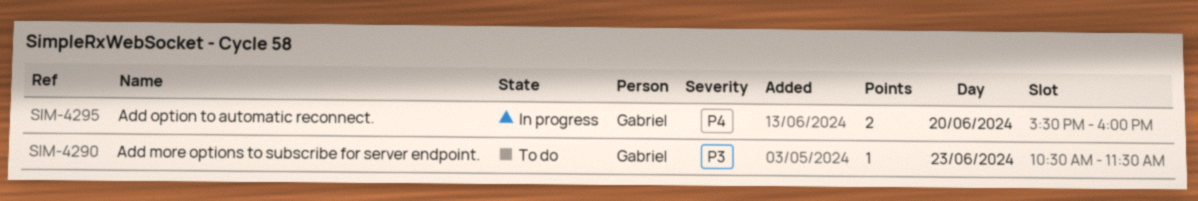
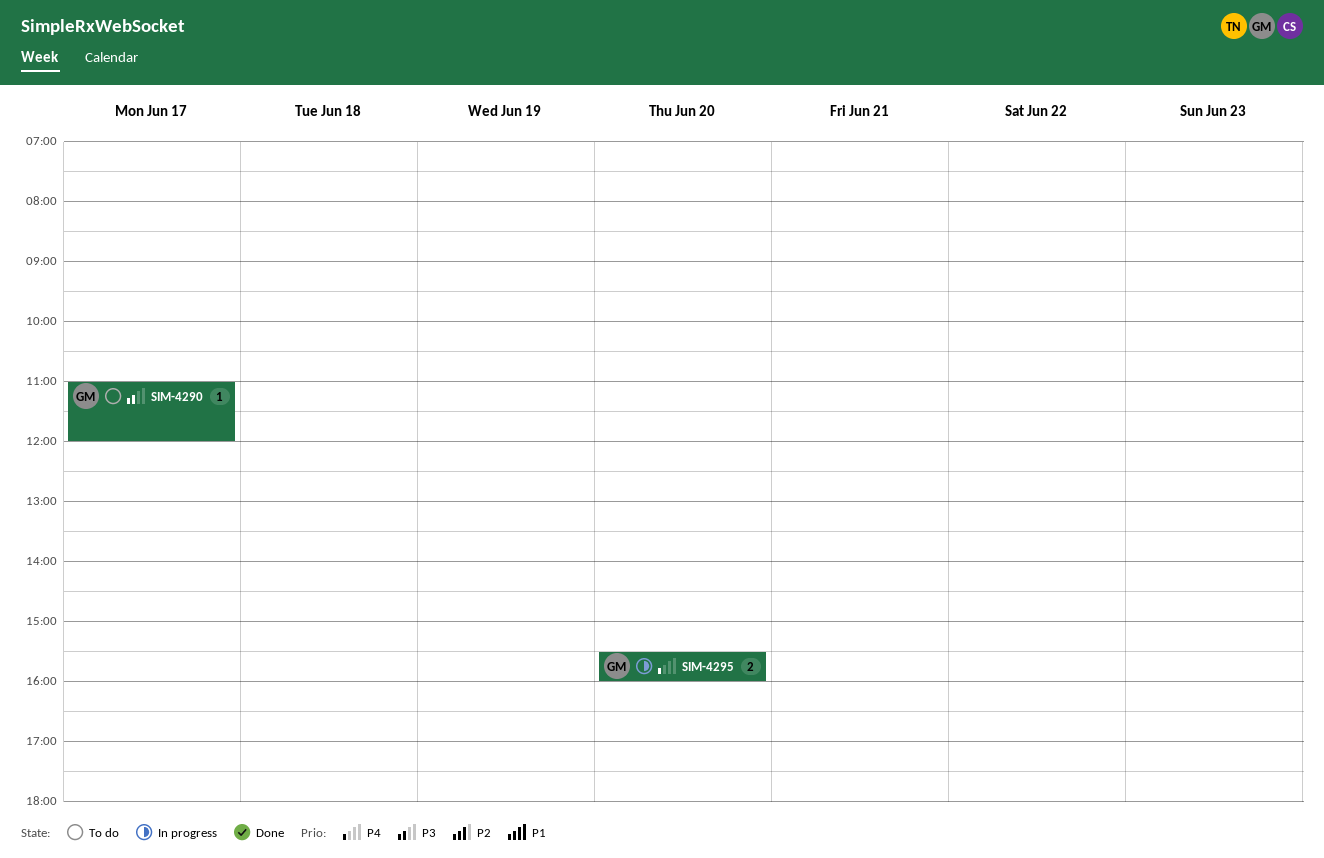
SIM-4290, day: Jun 23 -> Jun 17
SIM-4290, begins: 10:30 -> 11:00
SIM-4290, ends: 11:30 -> 12:00

